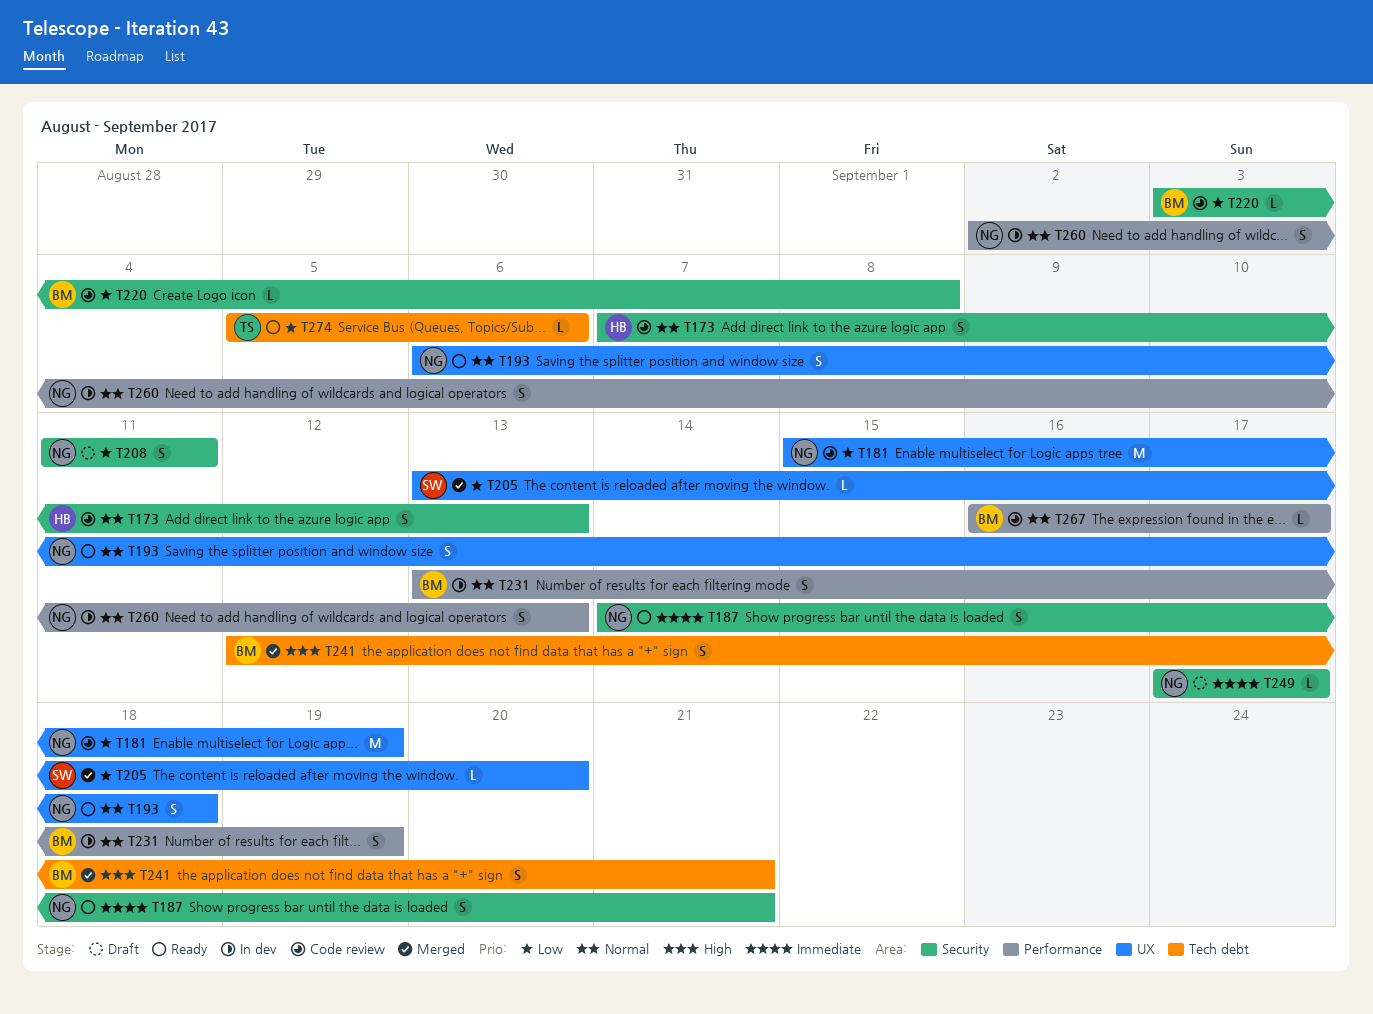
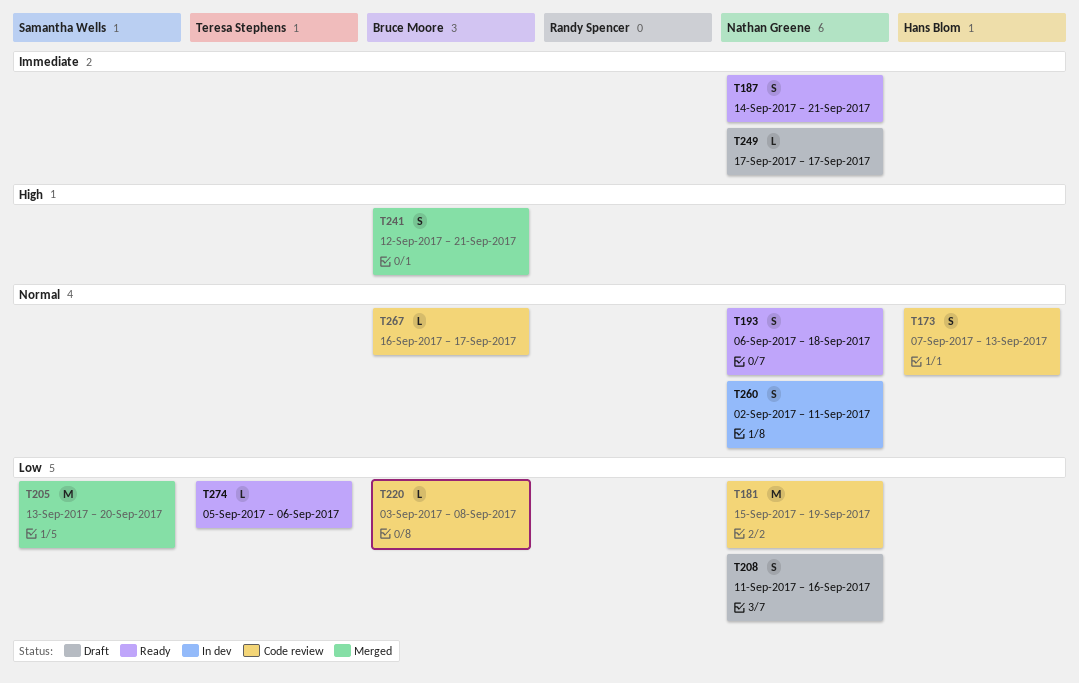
T205, estimate: L -> M
T208, due: Sep 11 -> Sep 16
T231: present -> none
T260, due: Sep 13 -> Sep 11

